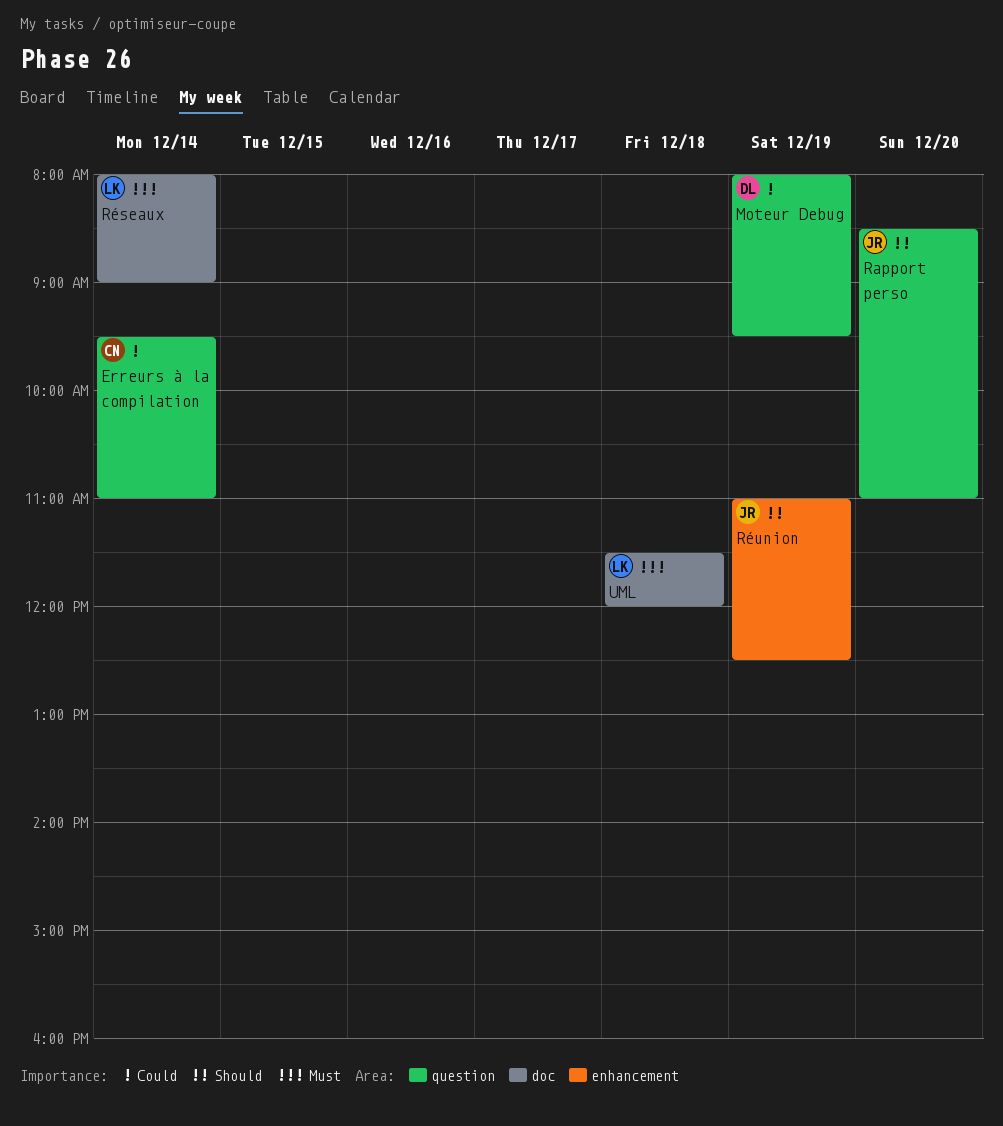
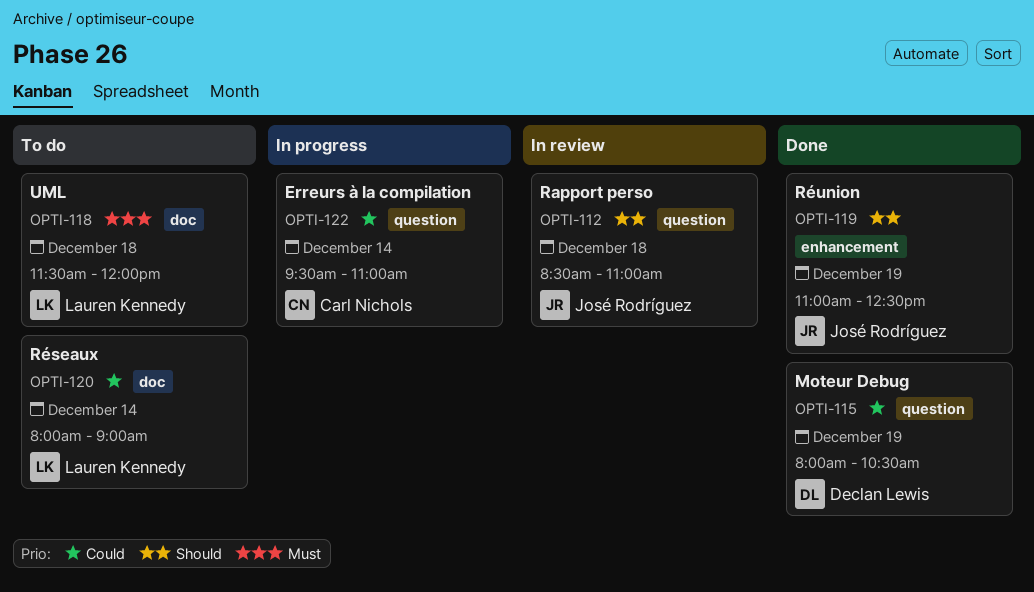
Moteur Debug, ends: 09:30 -> 10:30
Rapport perso, day: Dec 20 -> Dec 18
Réseaux, priority: Must -> Could

